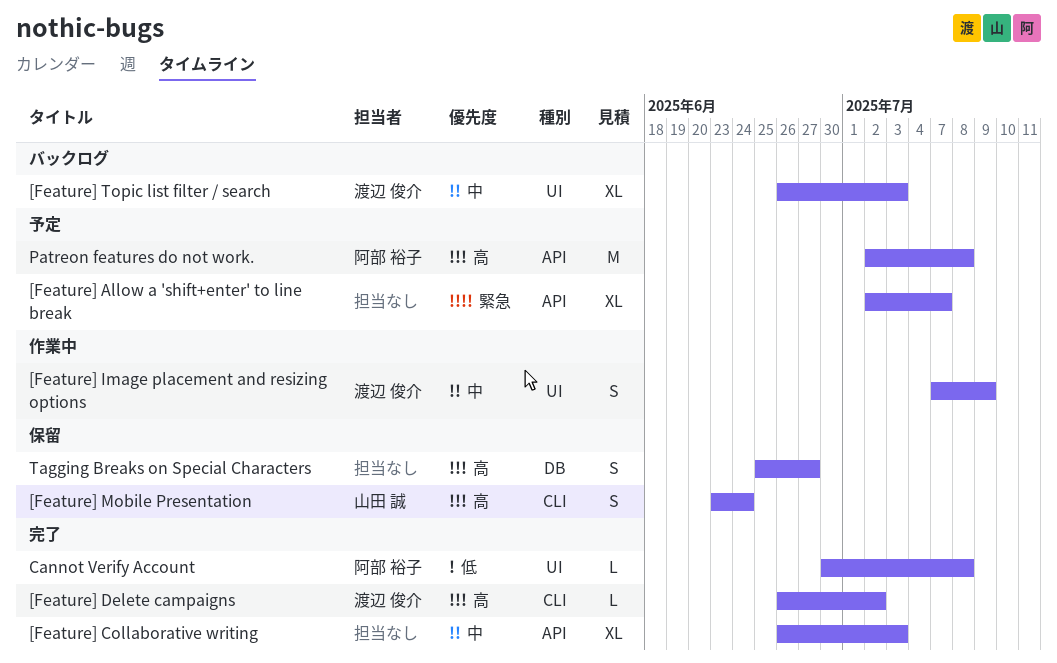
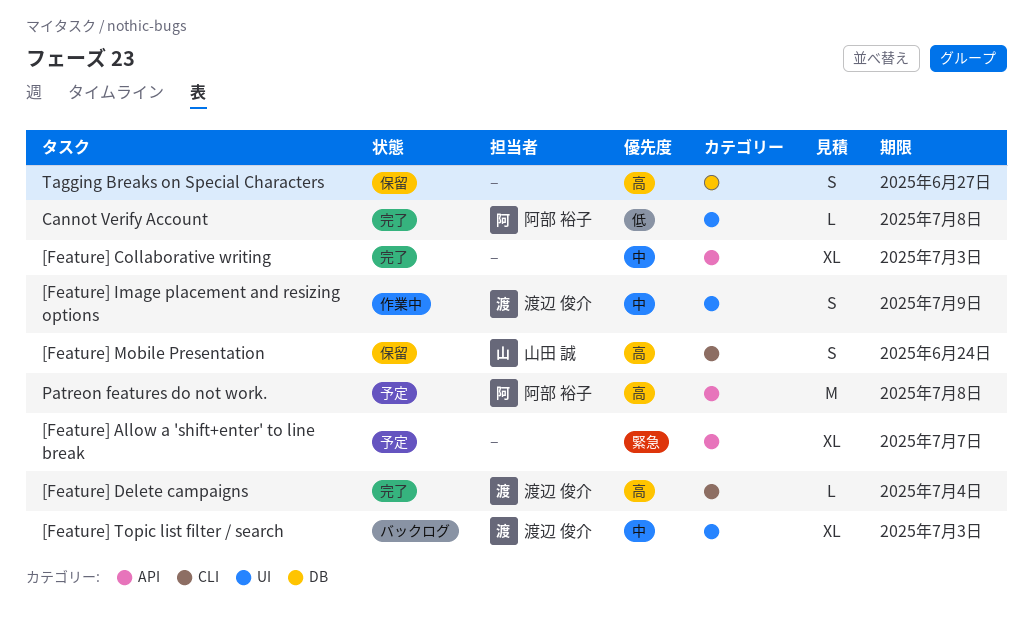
[Feature] Delete campaigns, due: Jul 2 -> Jul 4

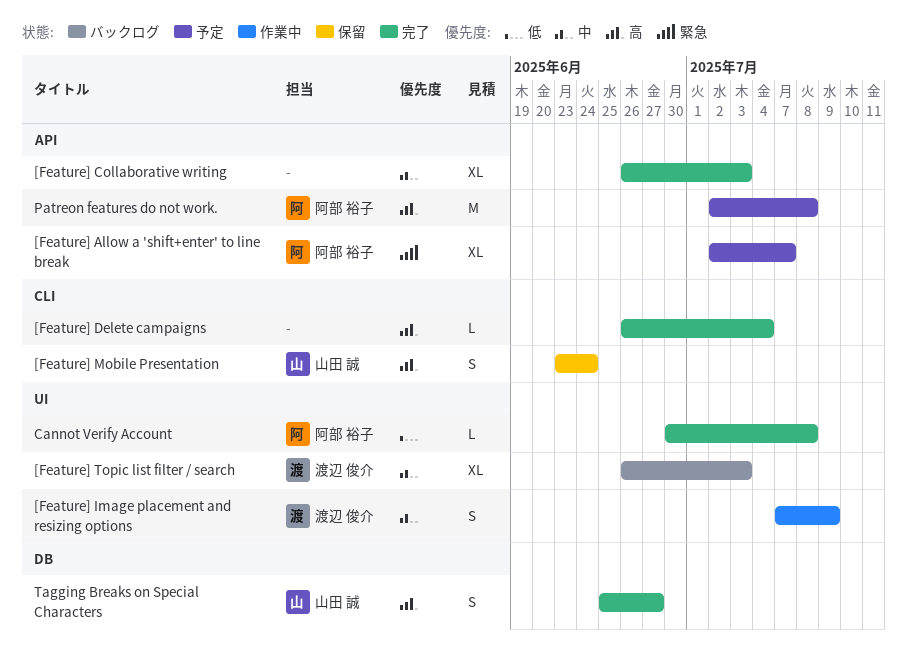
[Feature] Allow a 'shift+enter' to line break, owner: none -> 阿部 裕子
[Feature] Delete campaigns, owner: 渡辺 俊介 -> none
Tagging Breaks on Special Characters, status: 保留 -> 完了
Tagging Breaks on Special Characters, owner: none -> 山田 誠

